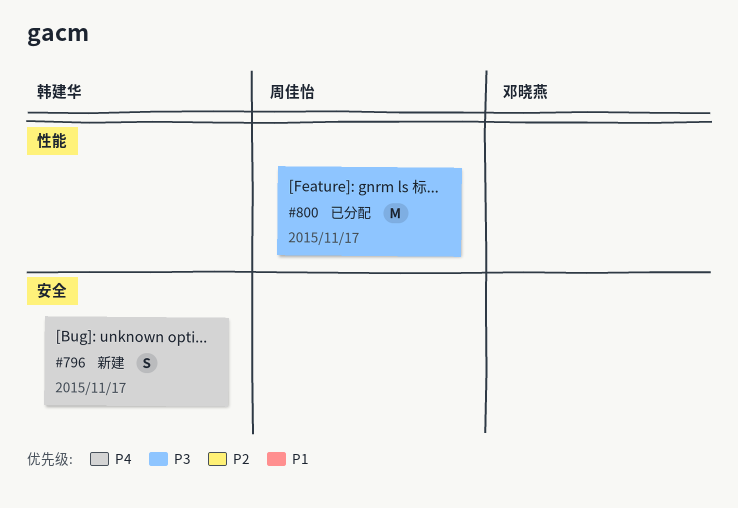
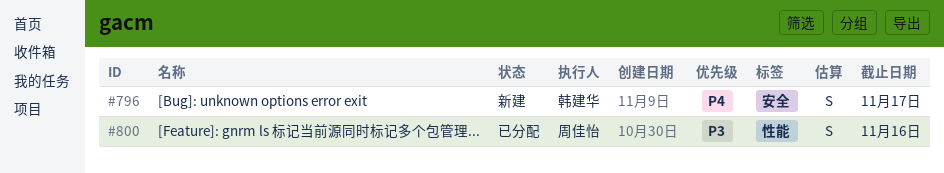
#800, estimate: M -> S
#800, due: Nov 17 -> Nov 16

